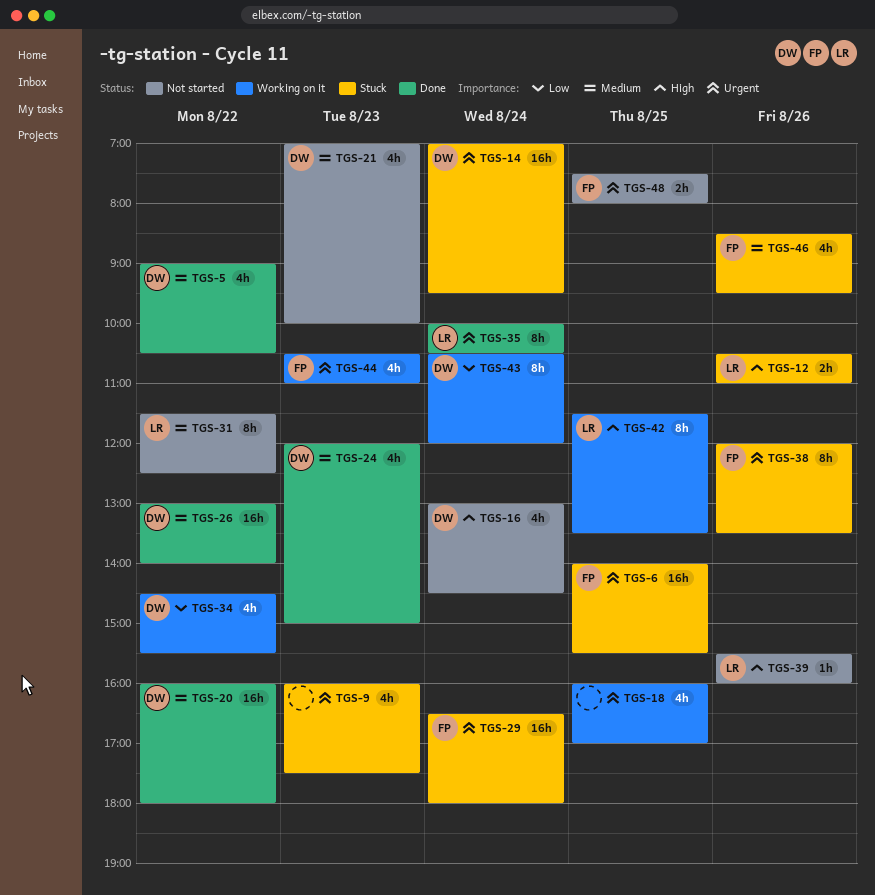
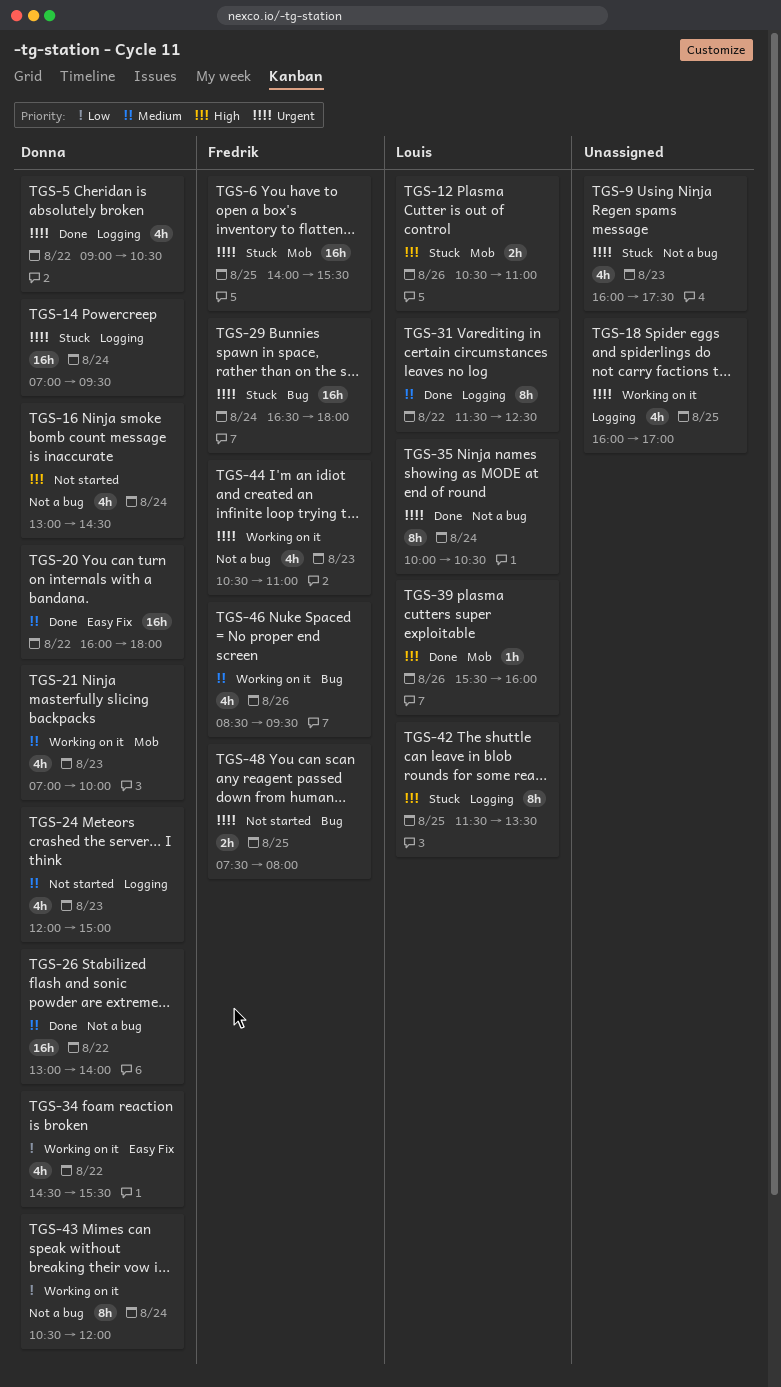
TGS-5, priority: Medium -> Urgent
TGS-21, status: Not started -> Working on it
TGS-24, status: Done -> Not started
TGS-31, status: Not started -> Done
TGS-38: present -> none
TGS-39, status: Not started -> Done
TGS-42, status: Working on it -> Stuck
TGS-46, status: Stuck -> Working on it

